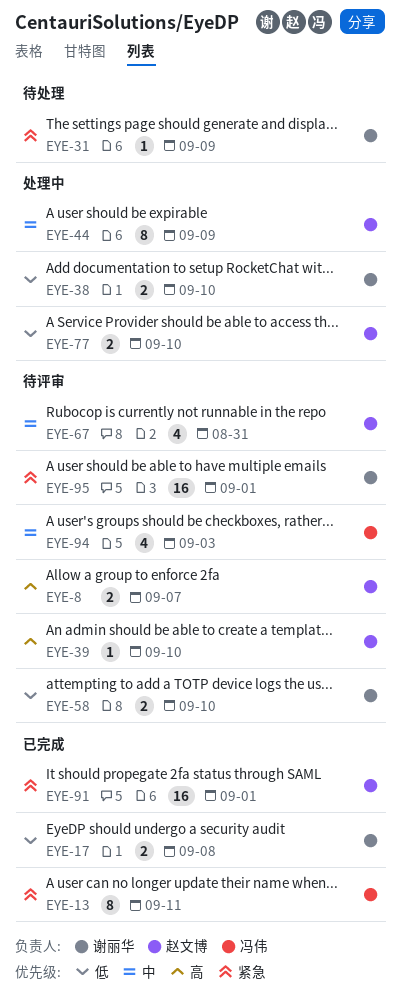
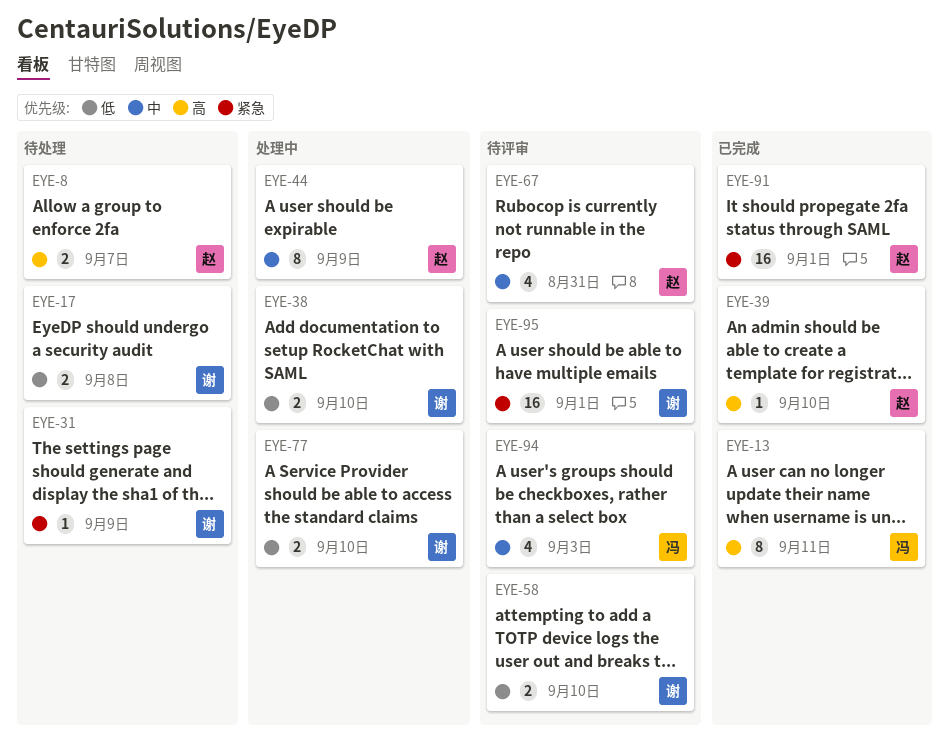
EYE-8, status: 待评审 -> 待处理
EYE-13, priority: 紧急 -> 高
EYE-17, status: 已完成 -> 待处理
EYE-39, status: 待评审 -> 已完成
EYE-77, owner: 赵文博 -> 谢丽华

